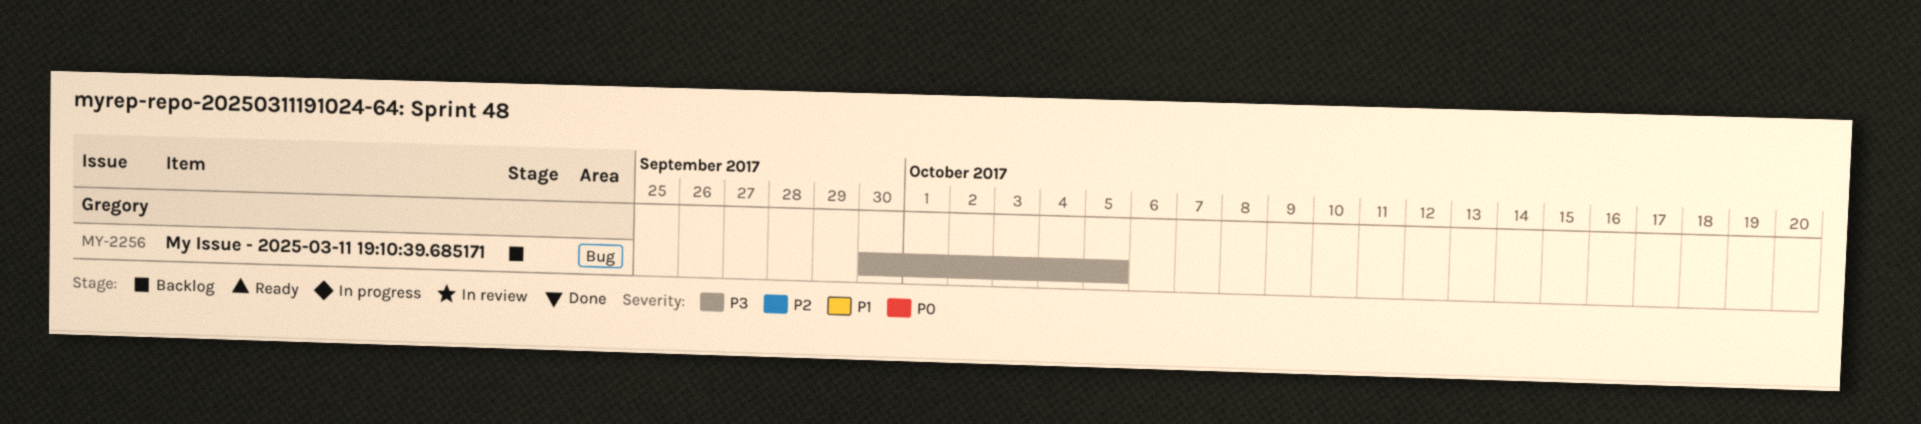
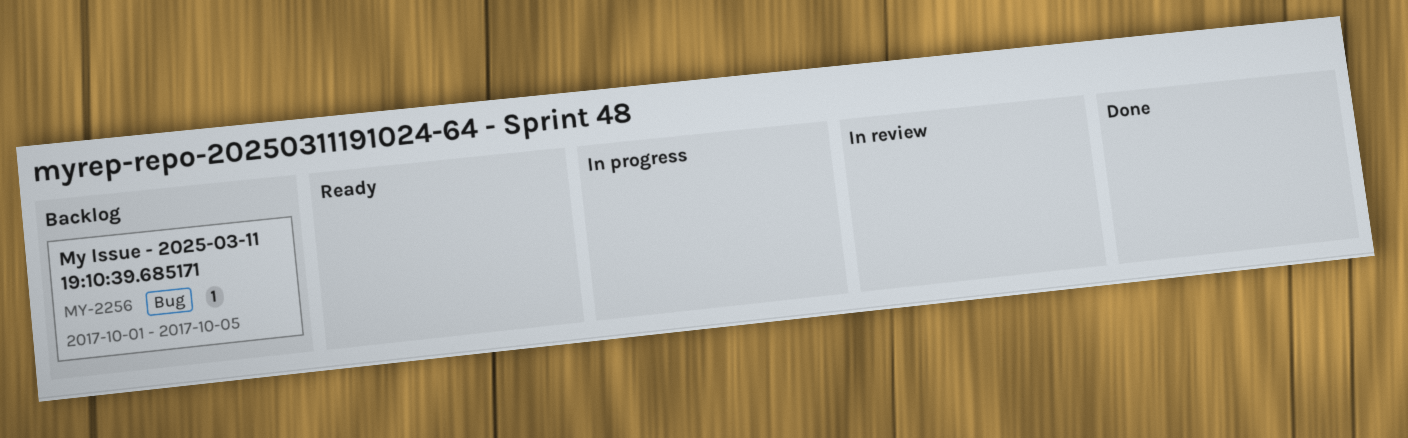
MY-2256, start: Sep 30 -> Oct 1

